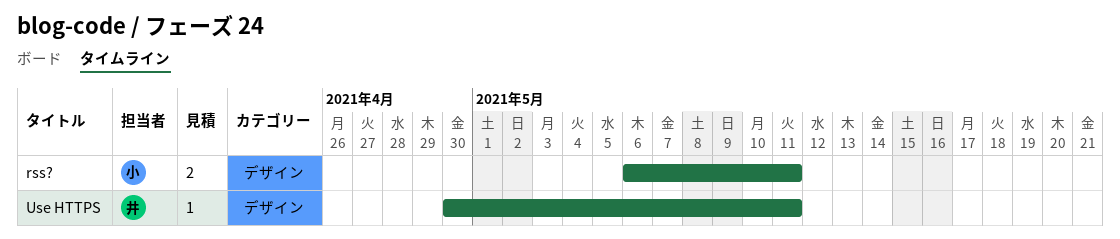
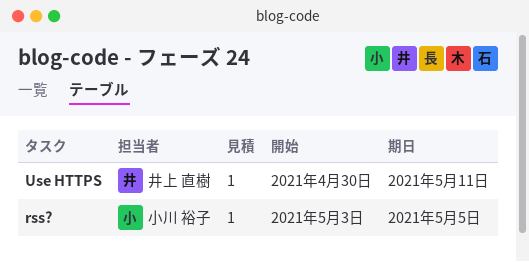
rss?, estimate: 2 -> 1
rss?, start: May 6 -> May 3
rss?, due: May 11 -> May 5

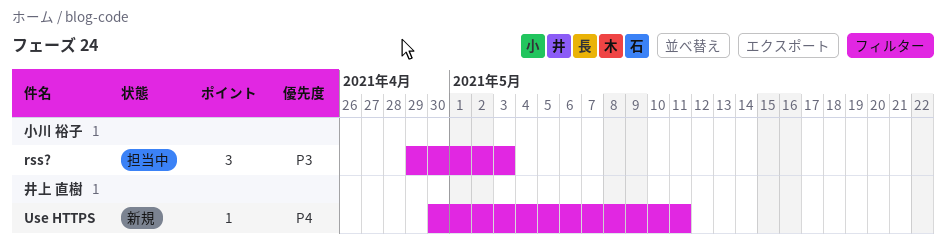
rss?, estimate: 1 -> 3
rss?, start: May 3 -> Apr 29
rss?, due: May 5 -> May 3

